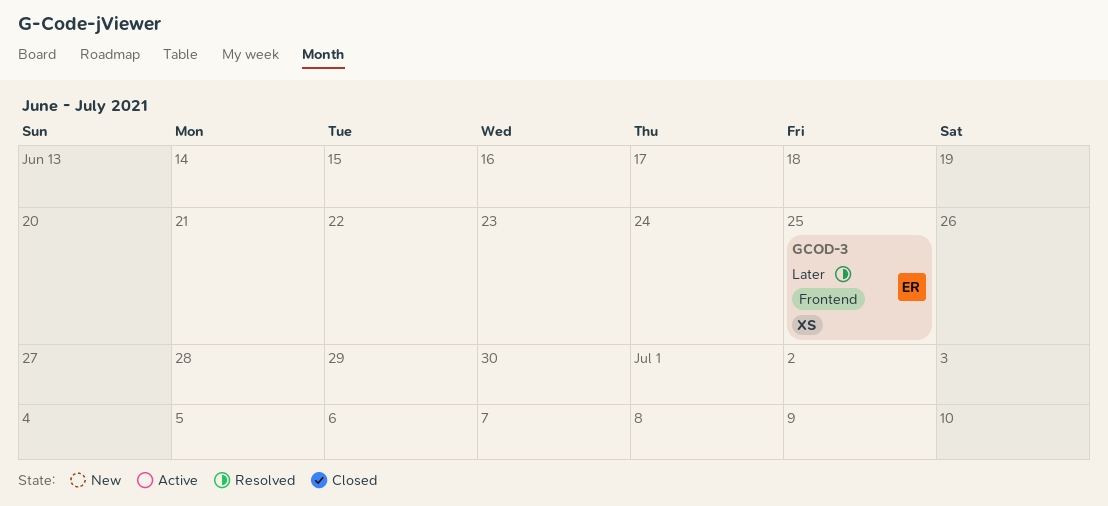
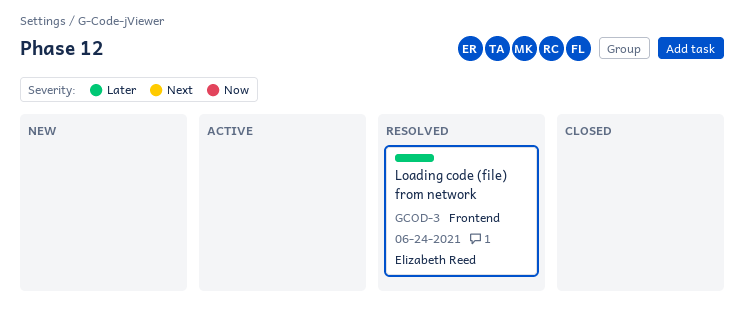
GCOD-3, due: Jun 25 -> Jun 24

